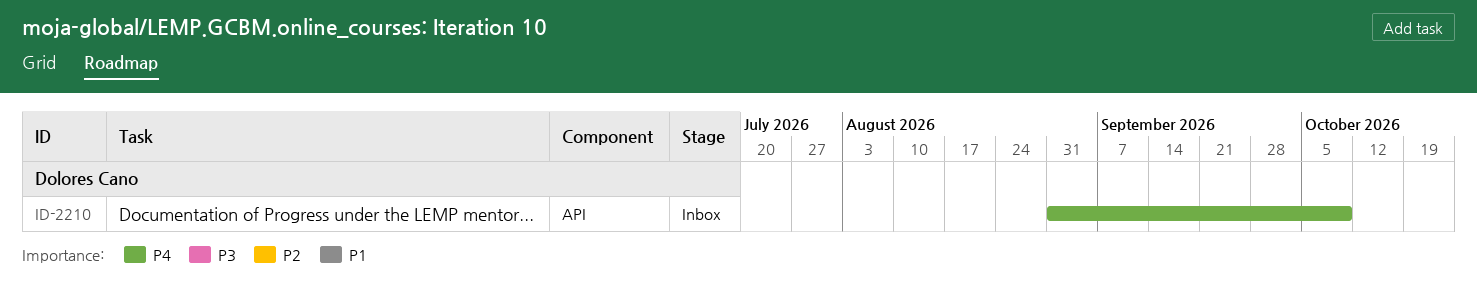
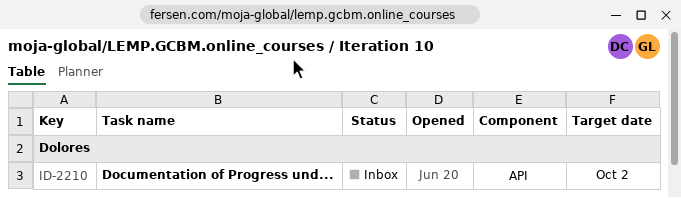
ID-2210, due: Oct 9 -> Oct 2

